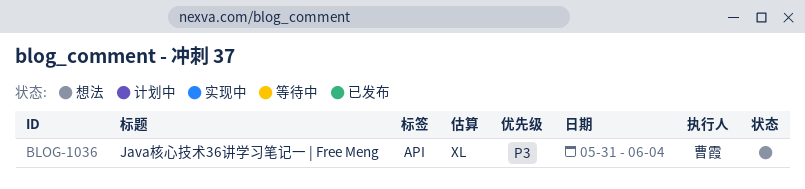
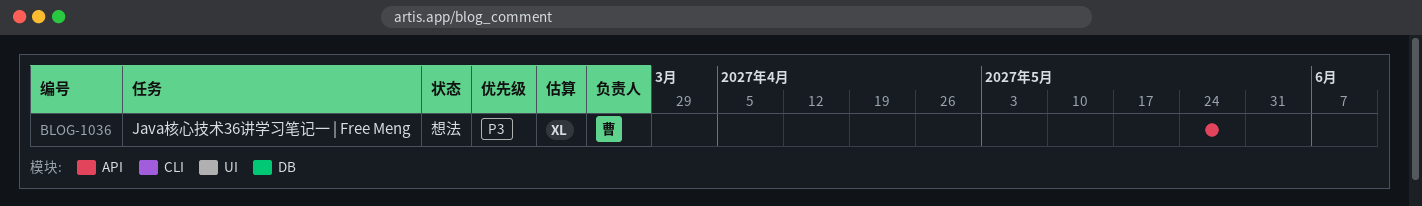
BLOG-1036, start: May 31 -> May 24
BLOG-1036, due: Jun 4 -> May 28

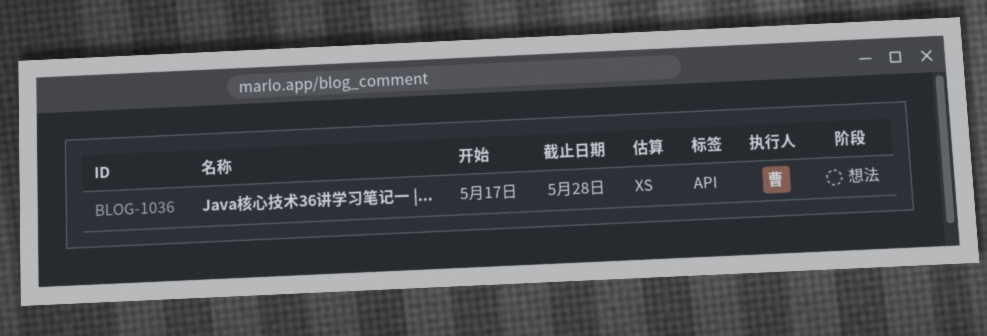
BLOG-1036, estimate: XL -> XS
BLOG-1036, start: May 24 -> May 17

